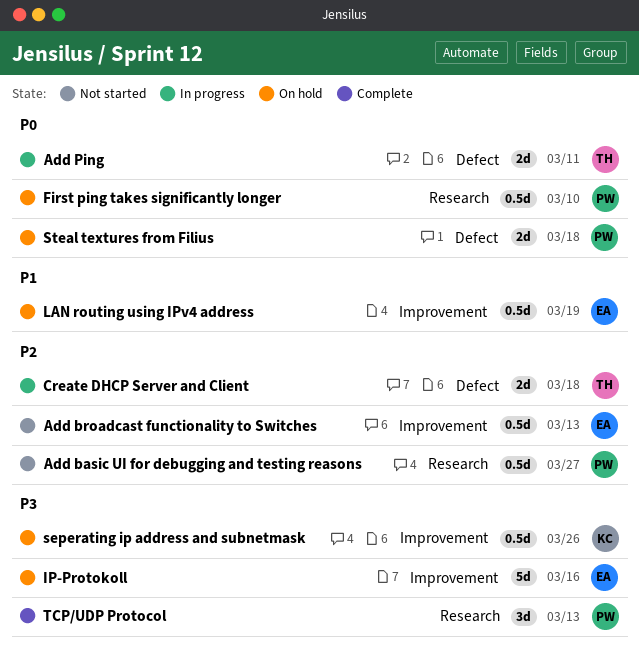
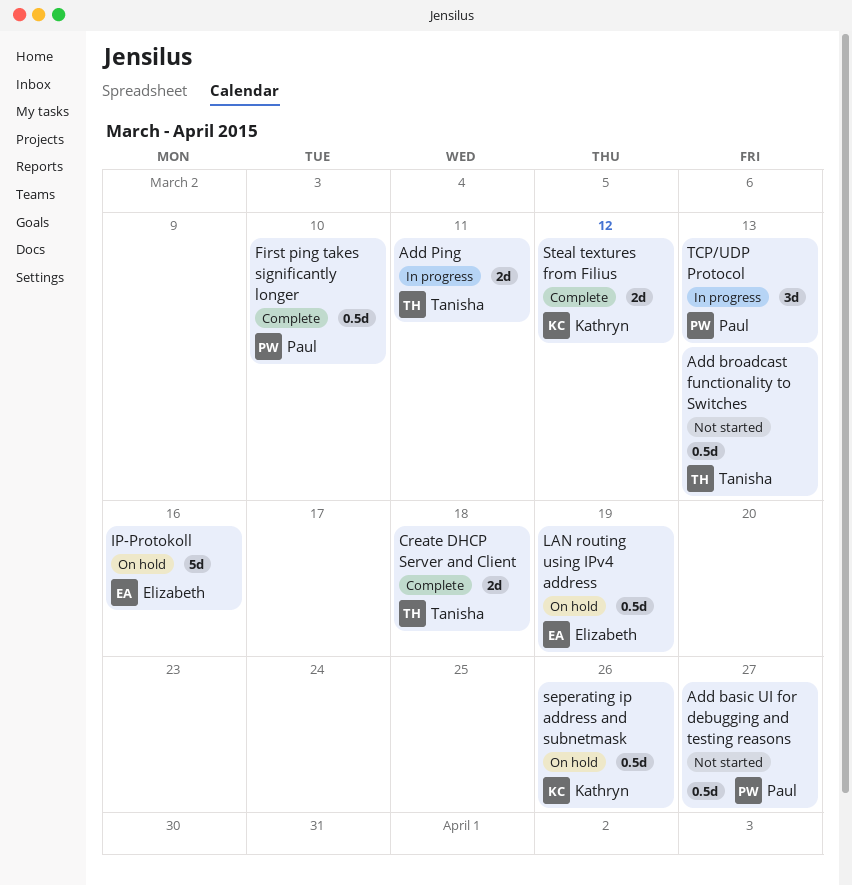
Add broadcast functionality to Switches, owner: Elizabeth -> Tanisha
Create DHCP Server and Client, status: In progress -> Complete
First ping takes significantly longer, status: On hold -> Complete
Steal textures from Filius, status: On hold -> Complete
Steal textures from Filius, owner: Paul -> Kathryn
Steal textures from Filius, due: Mar 18 -> Mar 12
TCP/UDP Protocol, status: Complete -> In progress

